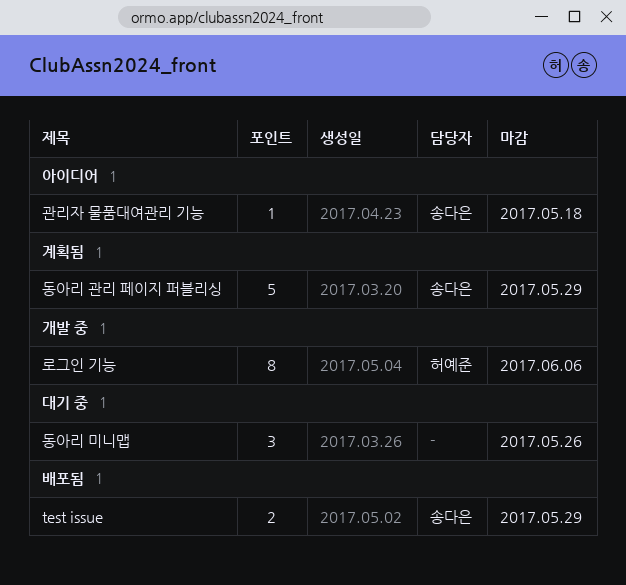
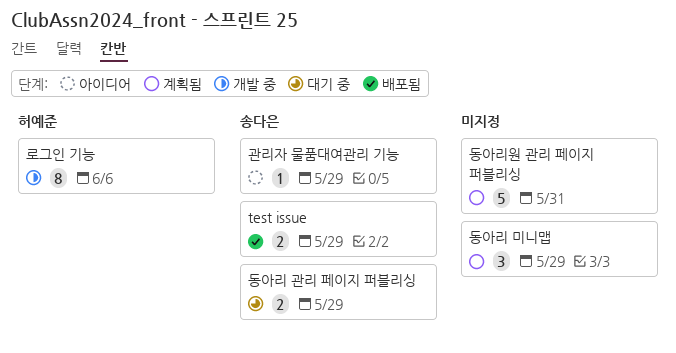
관리자 물품대여관리 기능, due: May 18 -> May 29
동아리 관리 페이지 퍼블리싱, status: 계획됨 -> 대기 중
동아리 관리 페이지 퍼블리싱, estimate: 5 -> 2
동아리 미니맵, status: 대기 중 -> 계획됨
동아리 미니맵, due: May 26 -> May 29
동아리원 관리 페이지 퍼블리싱: none -> present

